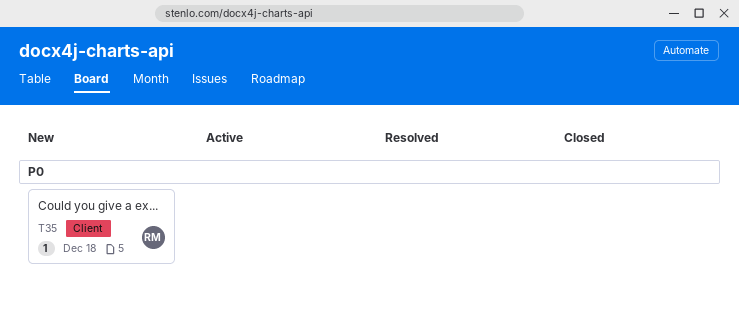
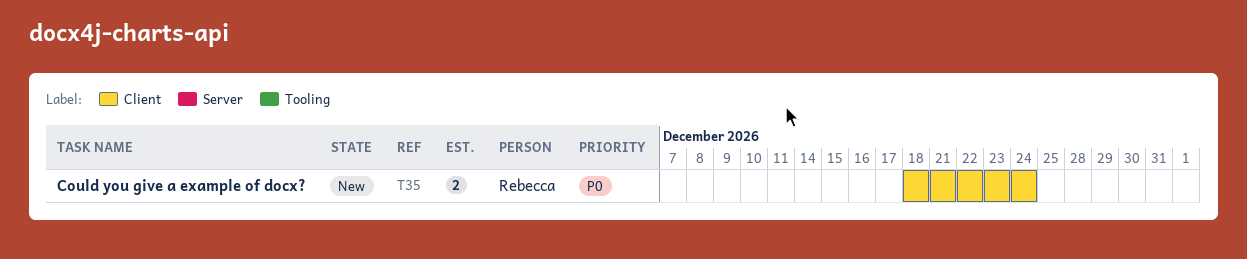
T35, estimate: 1 -> 2
T35, due: Dec 18 -> Dec 24

